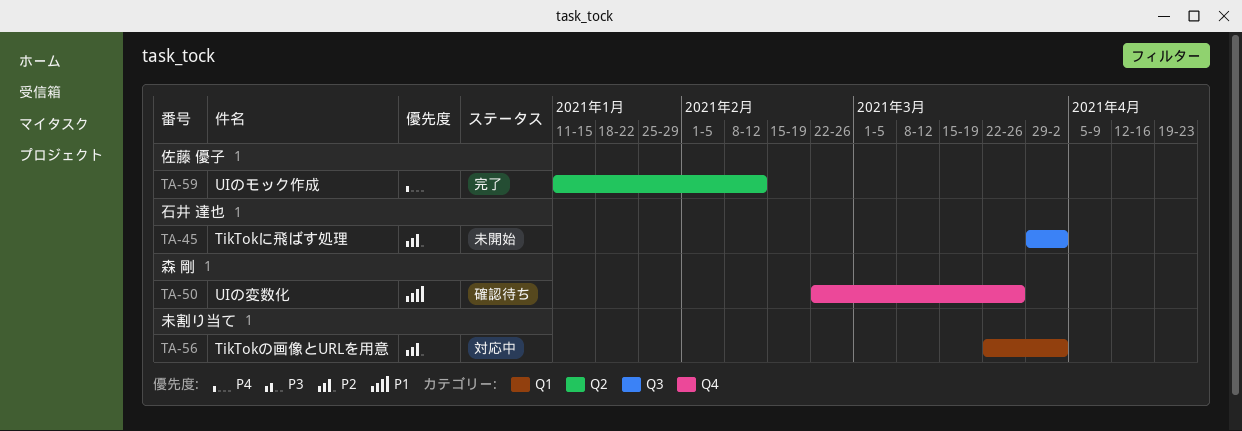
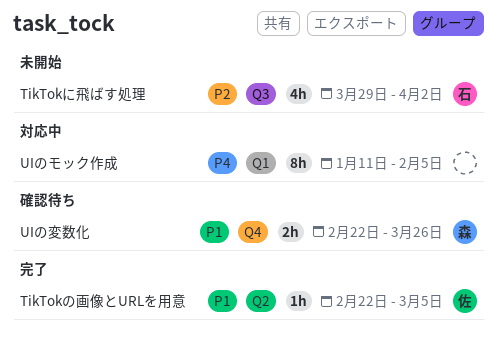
TikTokの画像とURLを用意, status: 対応中 -> 完了
TikTokの画像とURLを用意, owner: none -> 佐藤 優子
TikTokの画像とURLを用意, priority: P2 -> P1
TikTokの画像とURLを用意, label: Q1 -> Q2
TikTokの画像とURLを用意, start: Mar 22 -> Feb 22
TikTokの画像とURLを用意, due: Apr 2 -> Mar 5
UIのモック作成, status: 完了 -> 対応中
UIのモック作成, owner: 佐藤 優子 -> none
UIのモック作成, label: Q2 -> Q1
UIのモック作成, due: Feb 12 -> Feb 5

